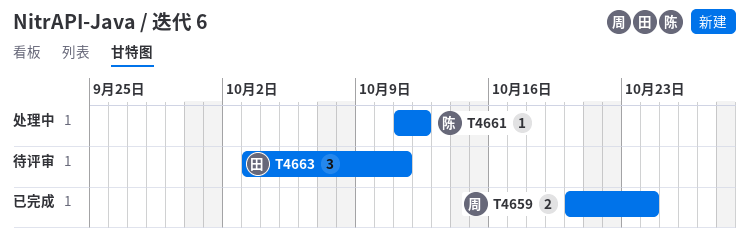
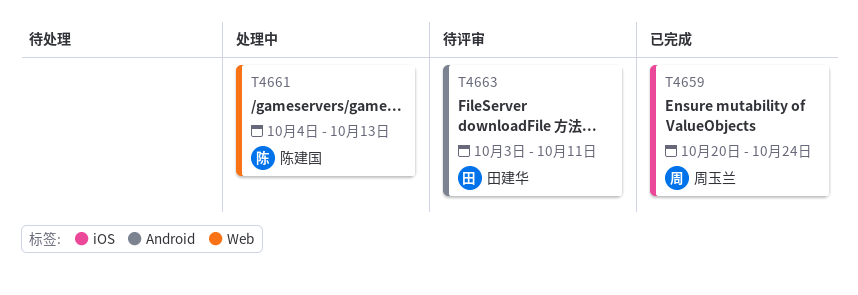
T4661, start: Oct 11 -> Oct 4
T4661, due: Oct 12 -> Oct 13

